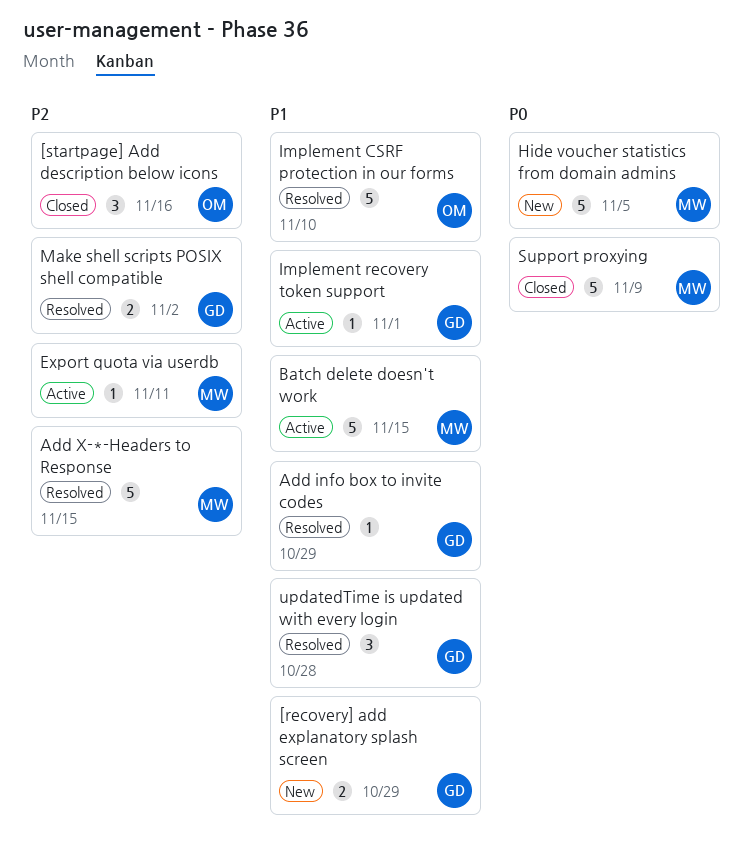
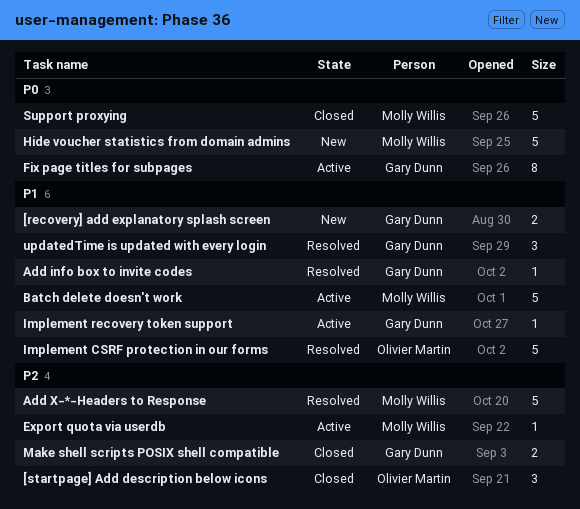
Fix page titles for subpages: none -> present
Make shell scripts POSIX shell compatible, status: Resolved -> Closed

